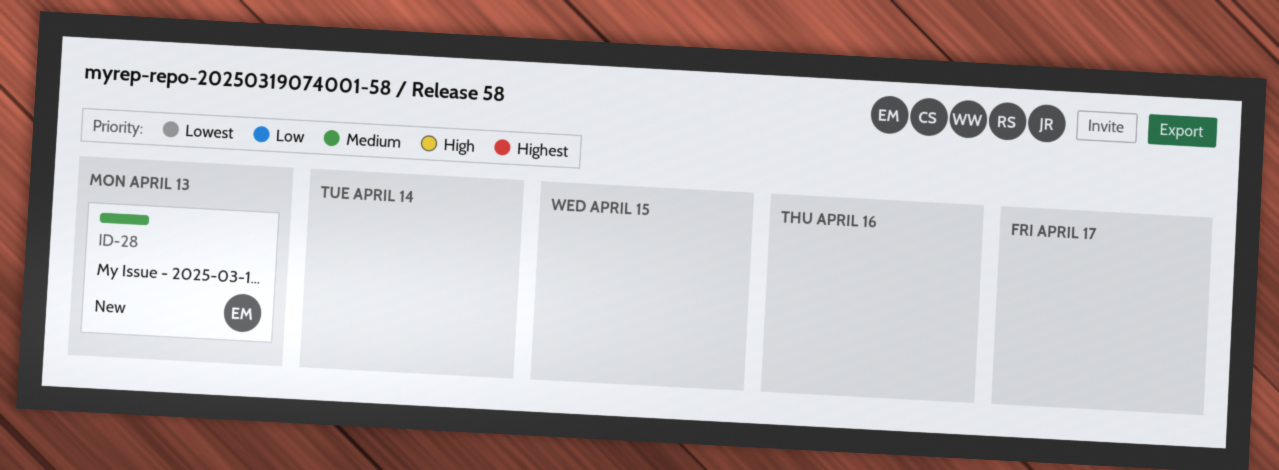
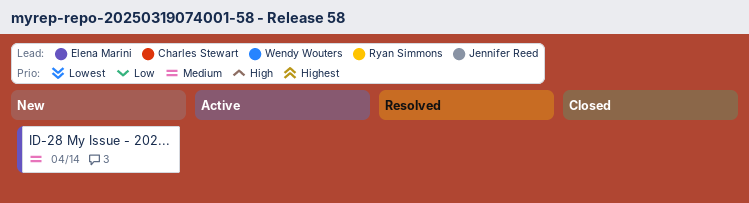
ID-28, due: Apr 13 -> Apr 14

